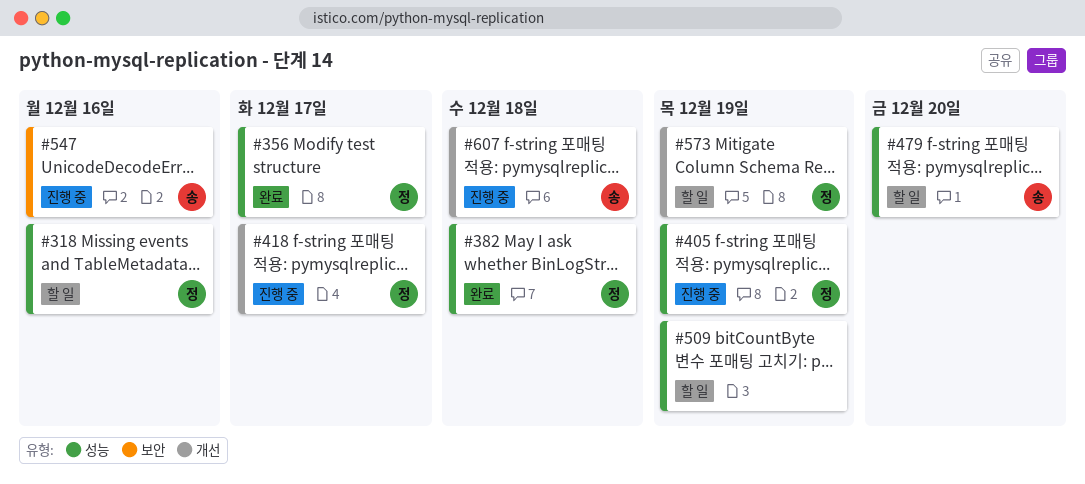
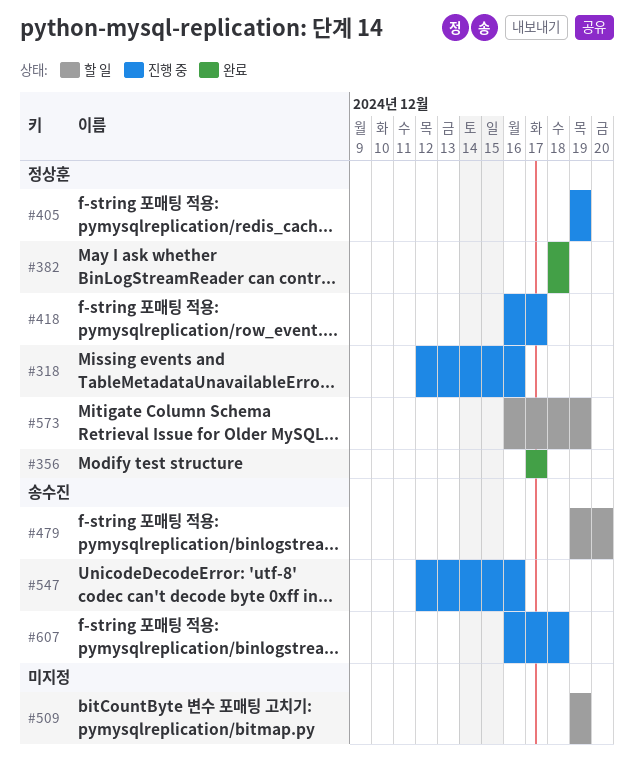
#318, status: 할 일 -> 진행 중

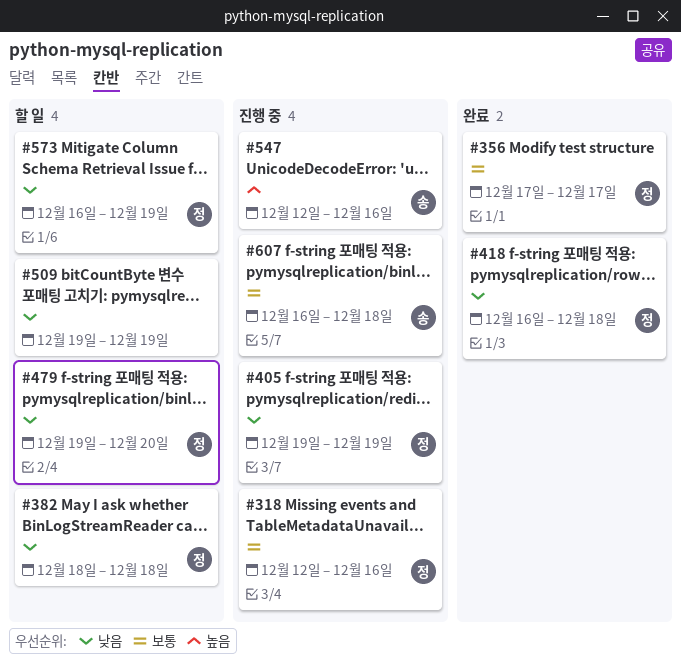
#382, status: 완료 -> 할 일
#418, status: 진행 중 -> 완료
#418, due: Dec 17 -> Dec 18
#479, owner: 송수진 -> 정상훈

